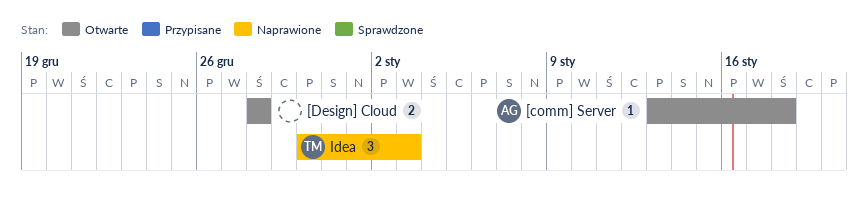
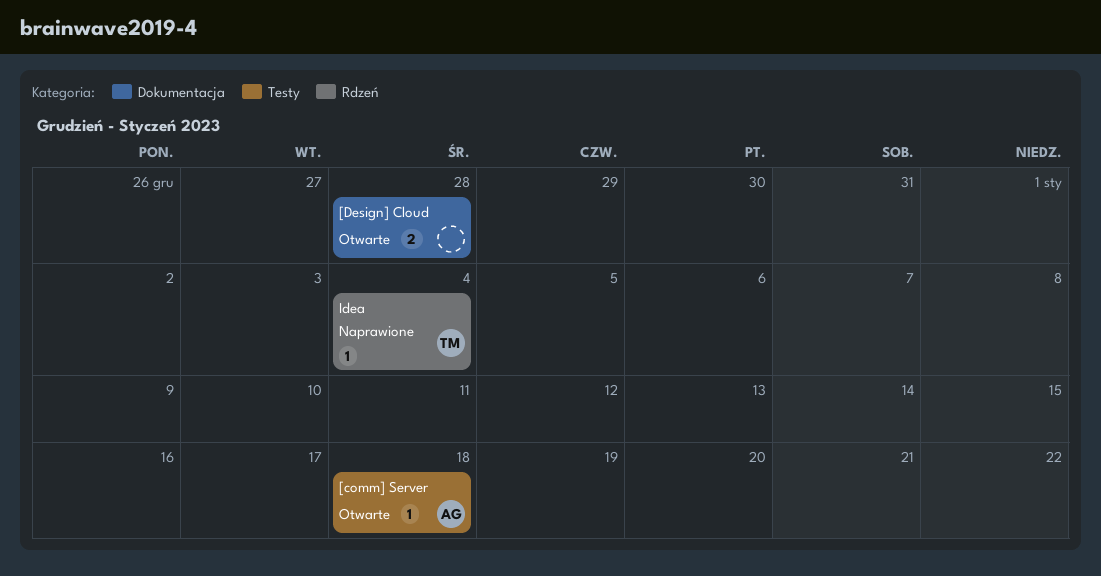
Idea, estimate: 3 -> 1
Idea, due: Jan 3 -> Jan 4

